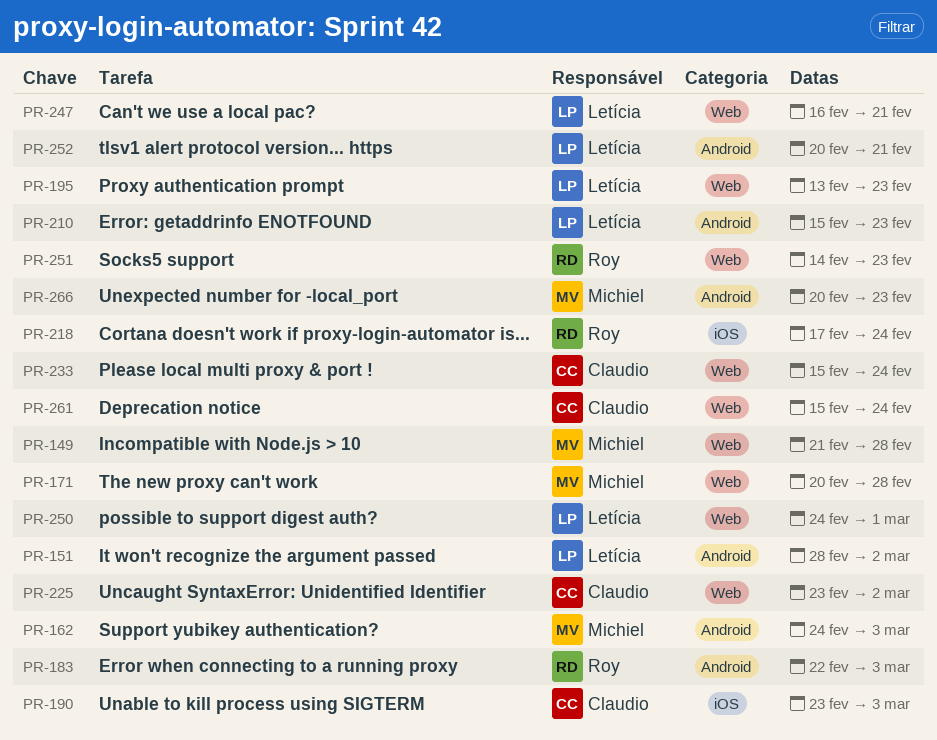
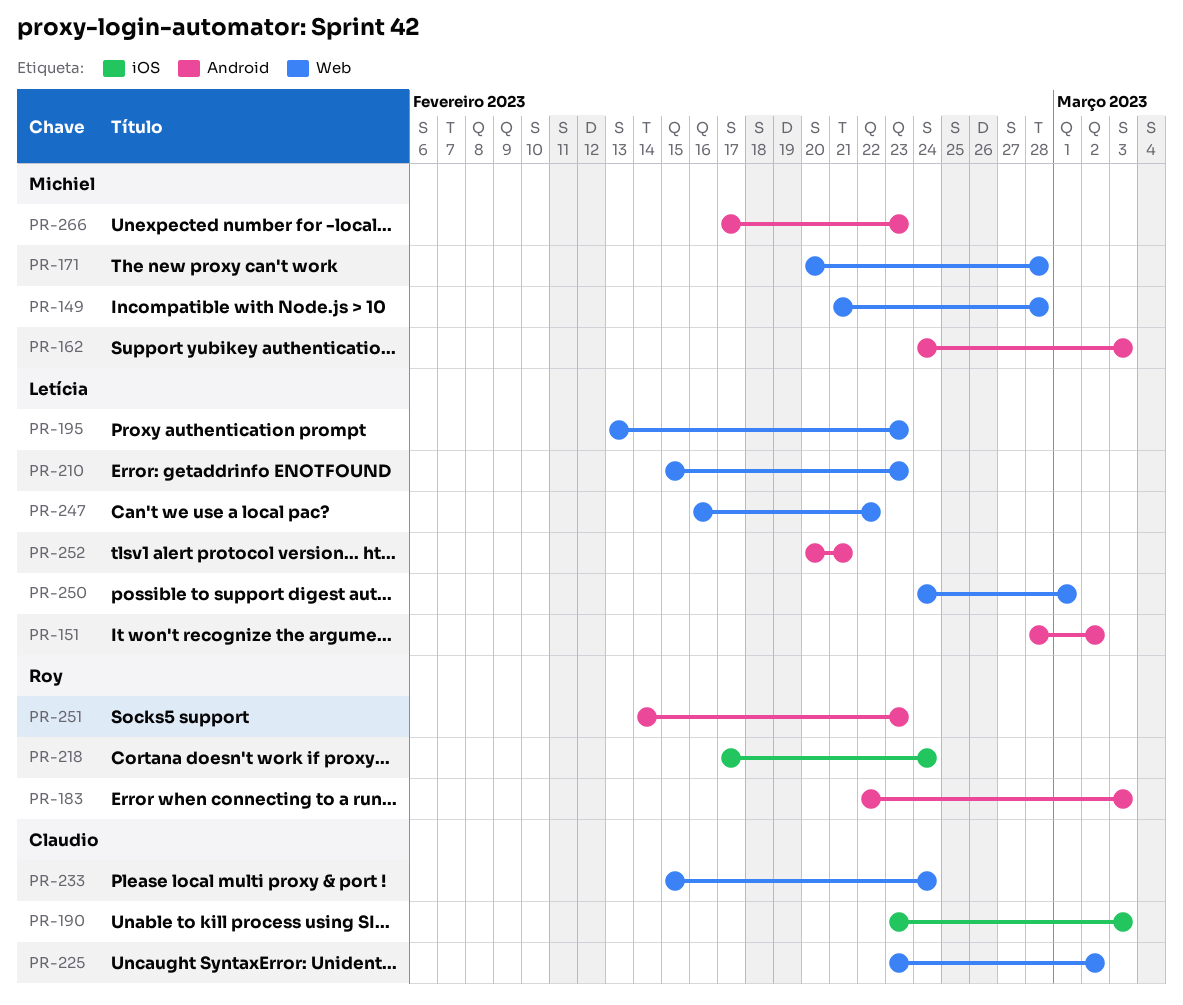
PR-210, label: Android -> Web
PR-247, due: Feb 21 -> Feb 22
PR-251, label: Web -> Android
PR-261: present -> none
PR-266, start: Feb 20 -> Feb 17

